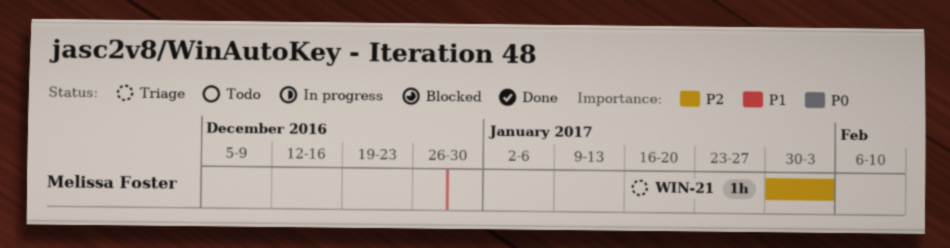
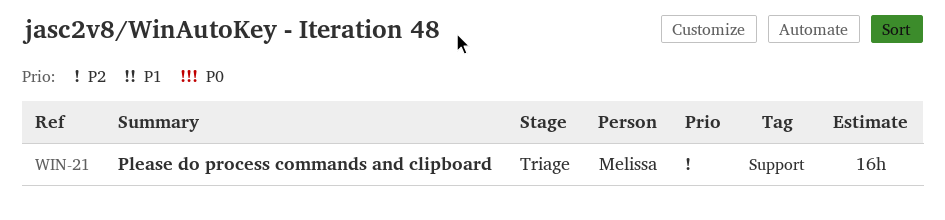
WIN-21, estimate: 1h -> 16h

